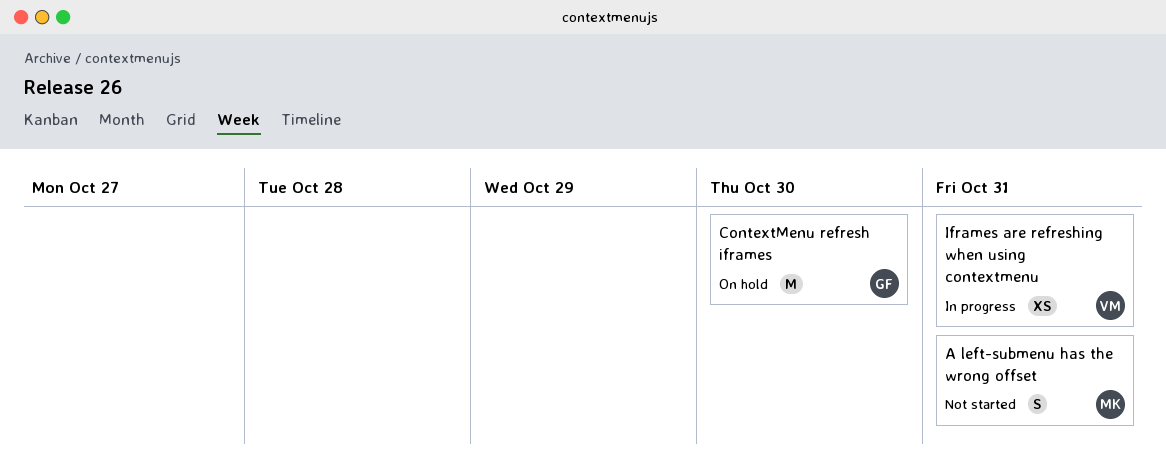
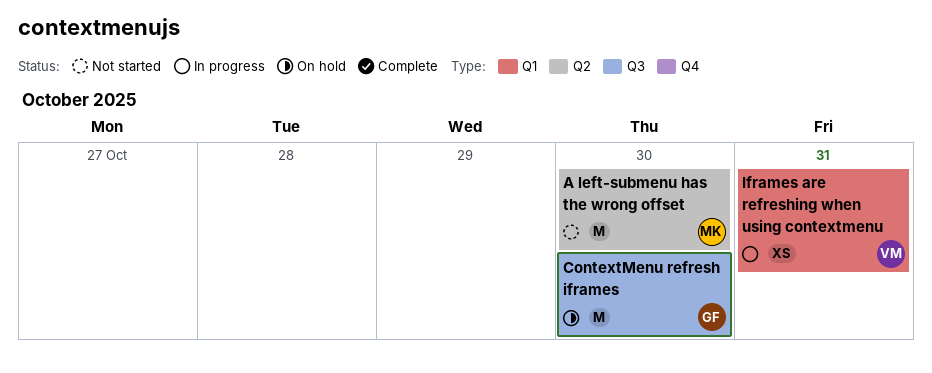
A left-submenu has the wrong offset, estimate: S -> M
A left-submenu has the wrong offset, due: Oct 31 -> Oct 30

